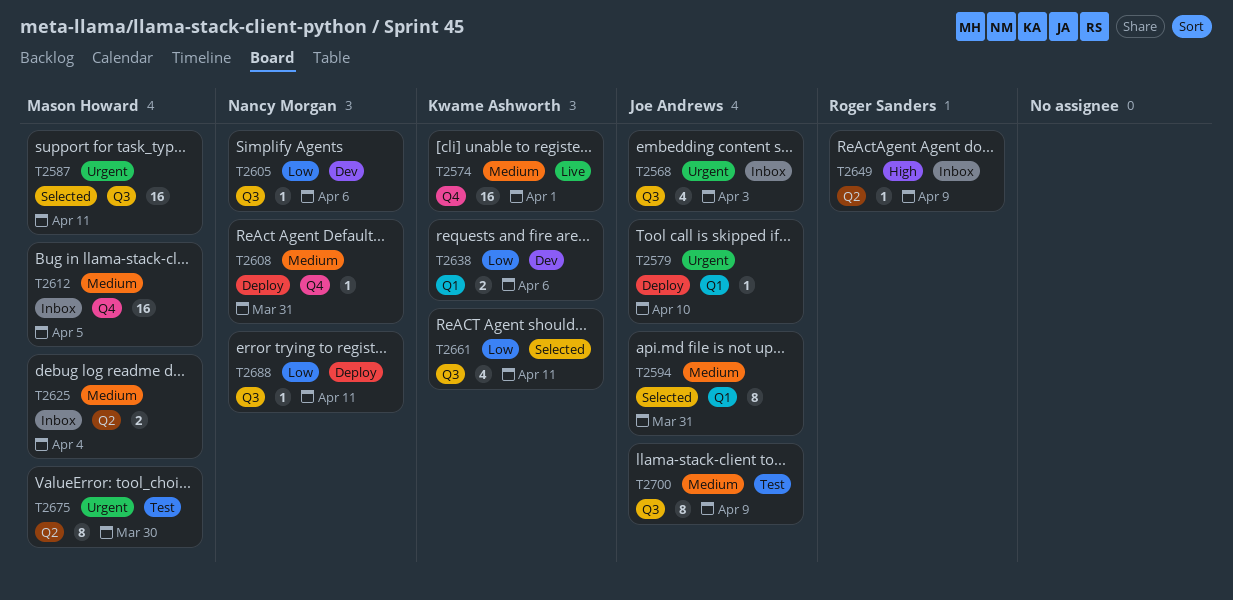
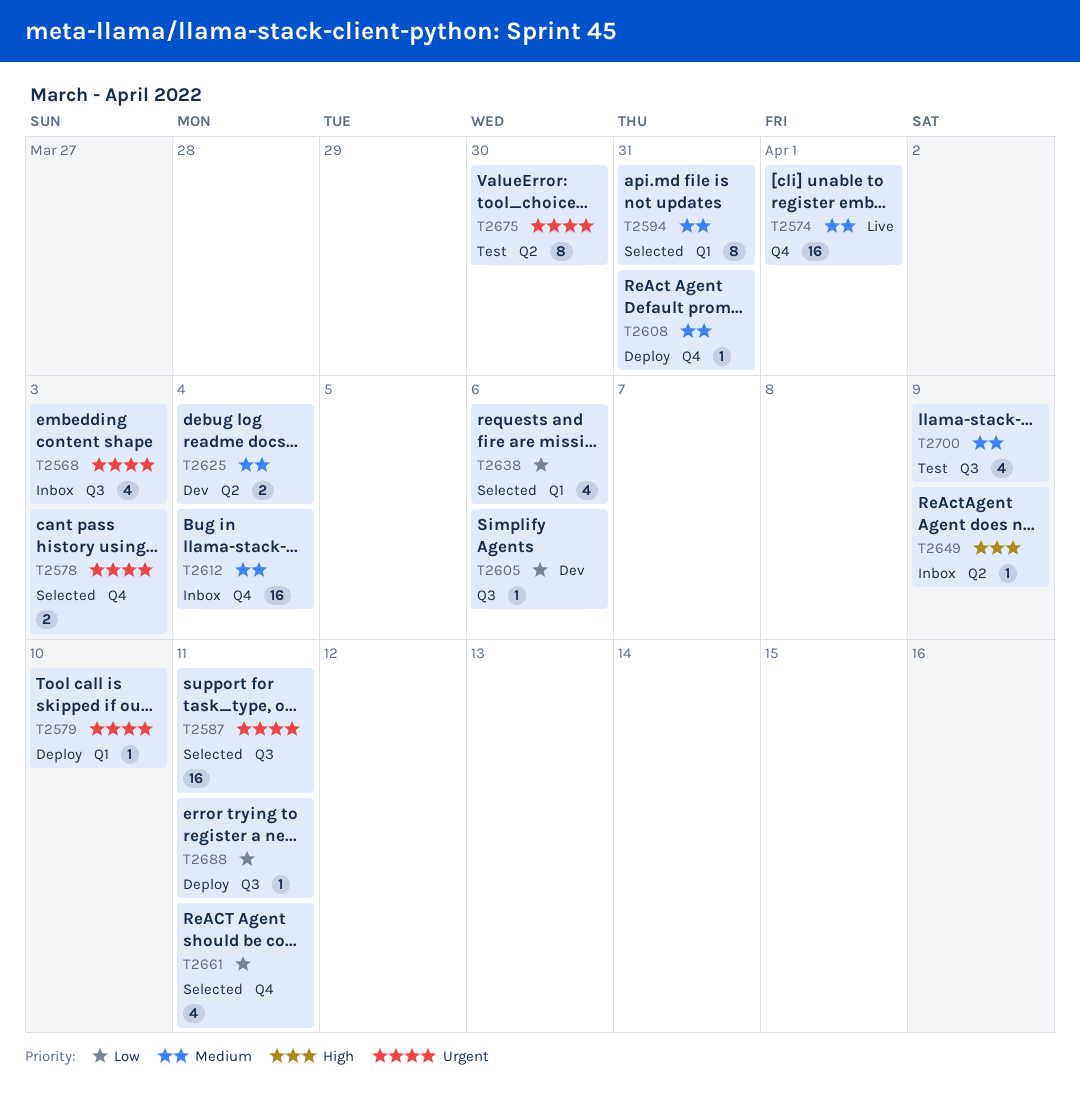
T2578: none -> present
T2612, due: Apr 5 -> Apr 4
T2625, status: Inbox -> Dev
T2638, status: Dev -> Selected
T2638, estimate: 2 -> 4
T2661, label: Q3 -> Q4
T2700, estimate: 8 -> 4

